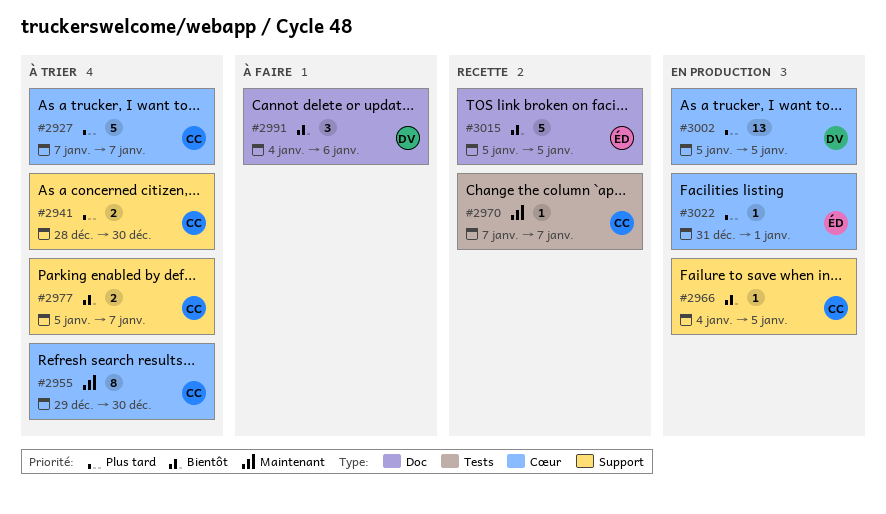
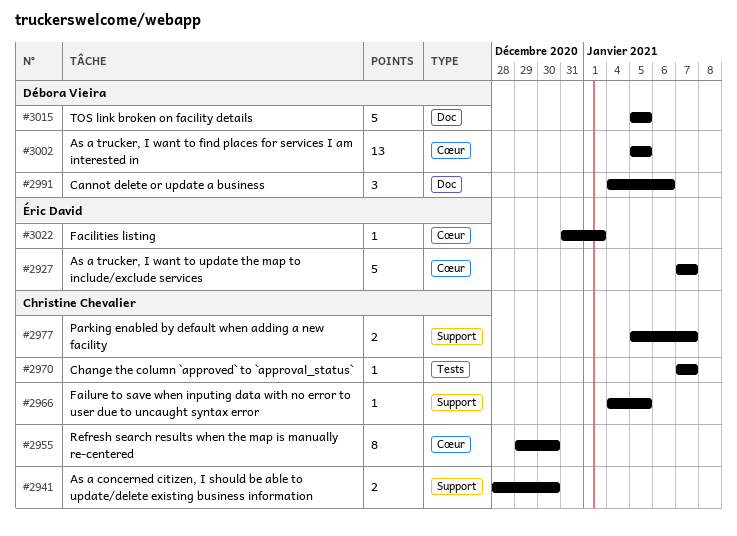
#2927, owner: Christine Chevalier -> Éric David
#3015, owner: Éric David -> Débora Vieira

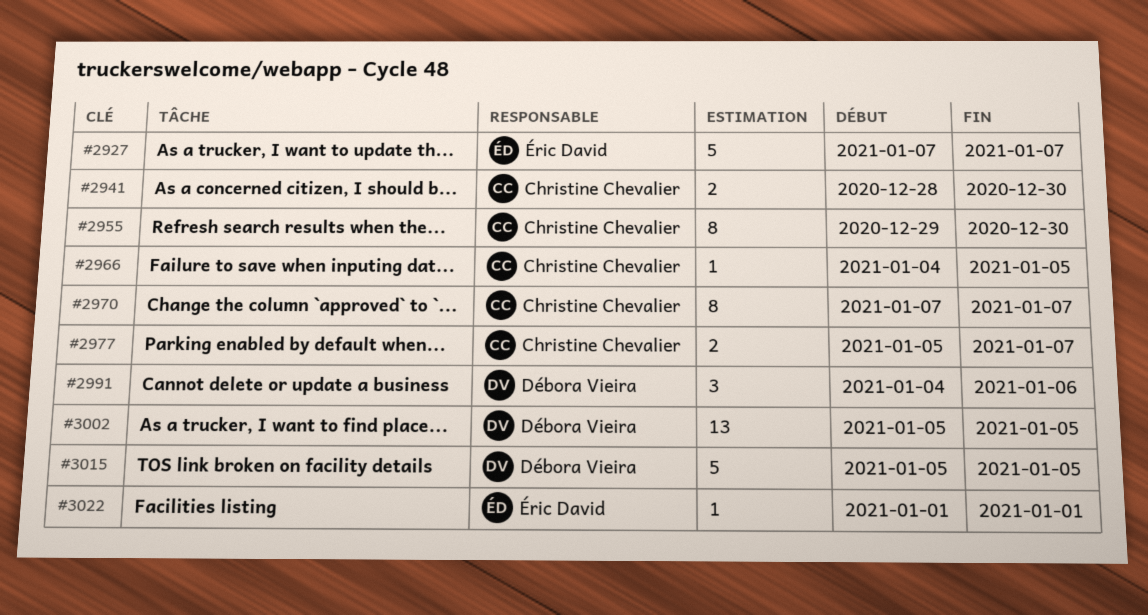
#2970, estimate: 1 -> 8
#3022, start: Dec 31 -> Jan 1

